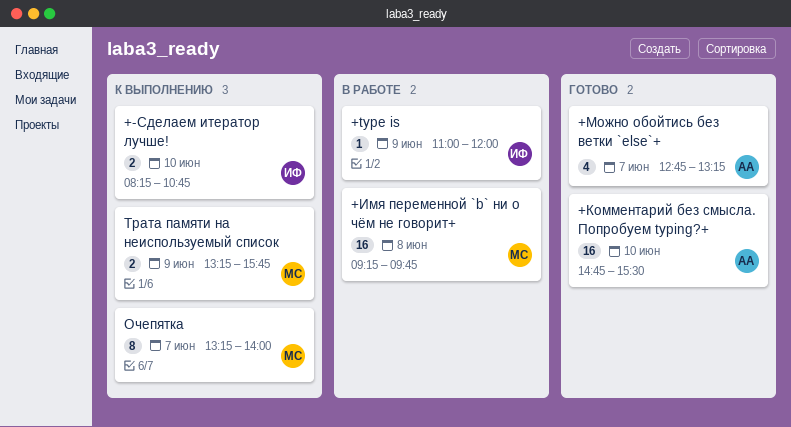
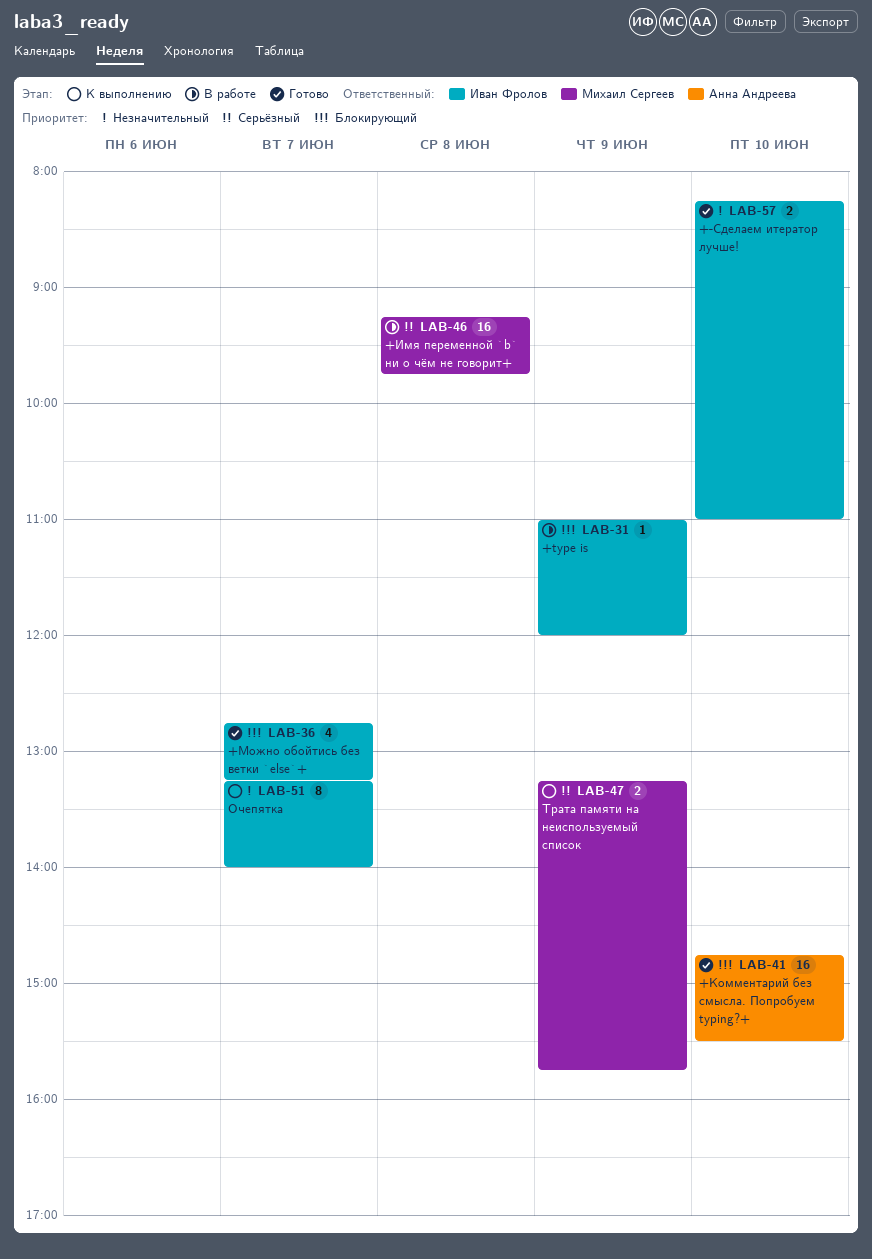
+-Сделаем итератор лучше!, status: К выполнению -> Готово
+-Сделаем итератор лучше!, ends: 10:45 -> 11:00
+Можно обойтись без ветки `else`+, owner: Анна Андреева -> Иван Фролов
Очепятка, owner: Михаил Сергеев -> Иван Фролов

